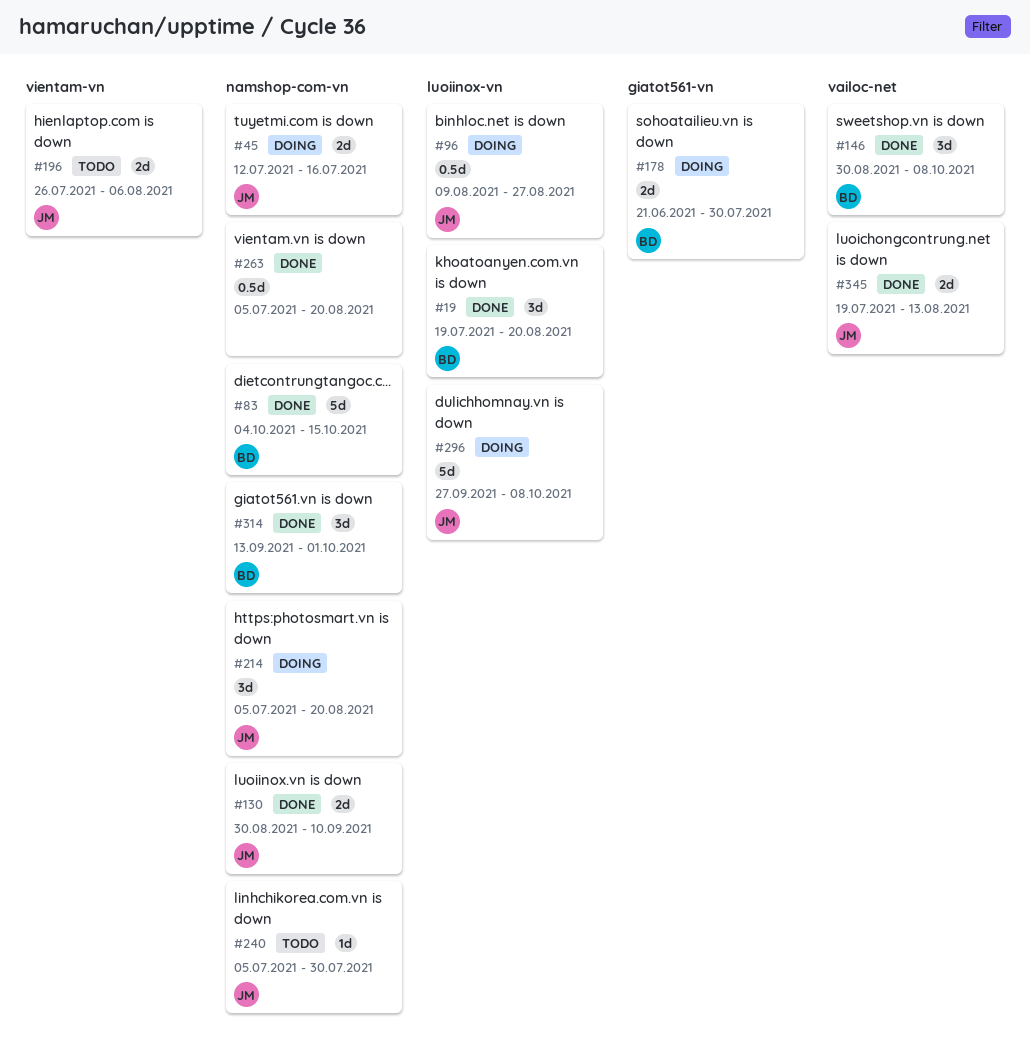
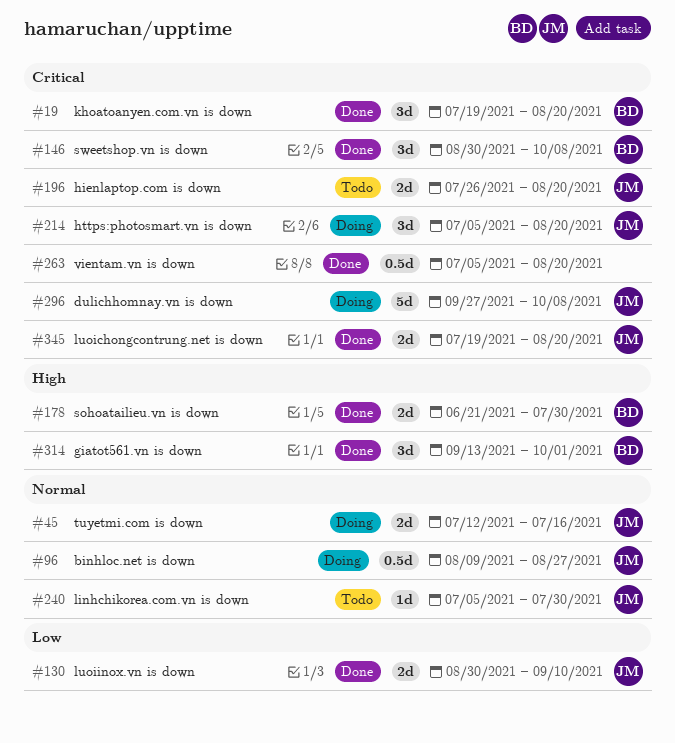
#83: present -> none
#178, status: Doing -> Done
#196, due: Aug 6 -> Aug 20
#345, due: Aug 13 -> Aug 20

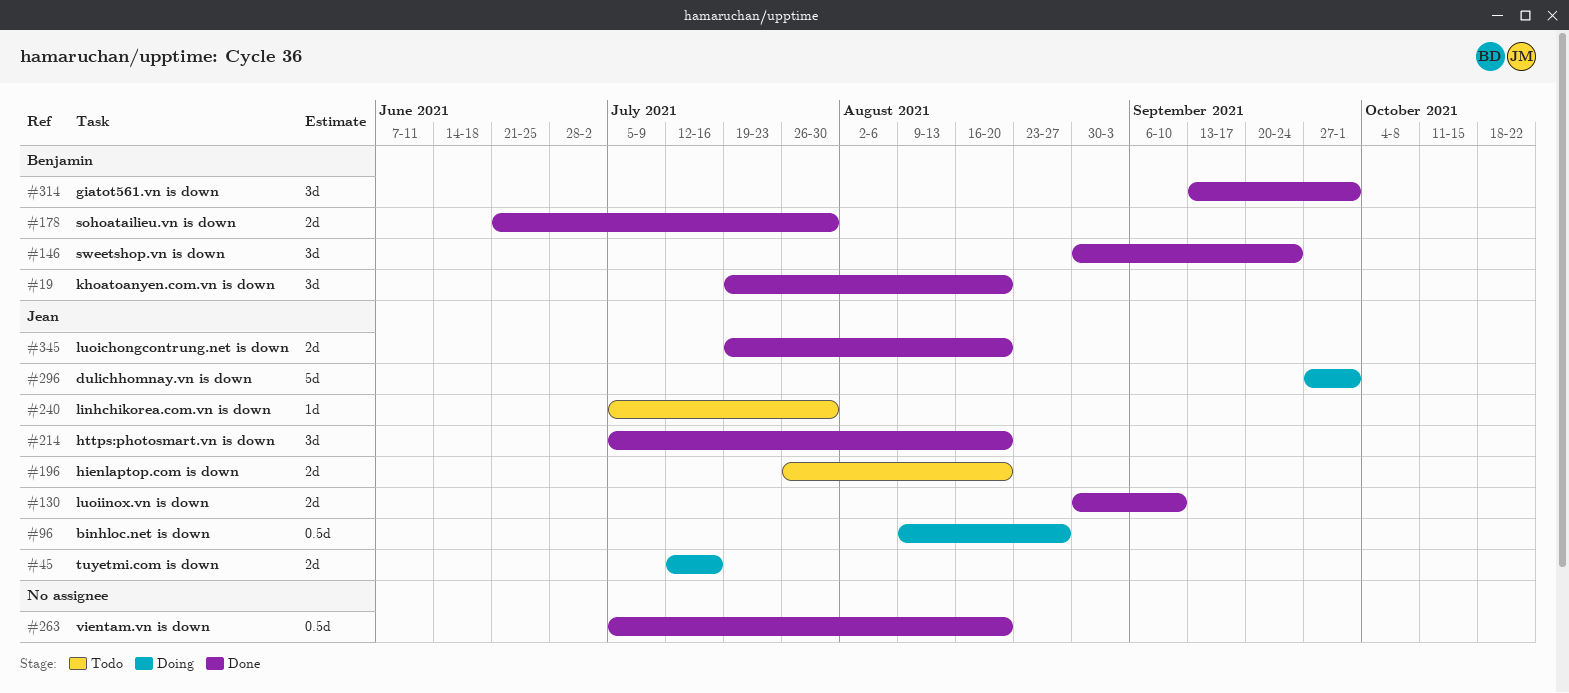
#146, due: Oct 8 -> Sep 24
#214, status: Doing -> Done
#296, due: Oct 8 -> Oct 1

